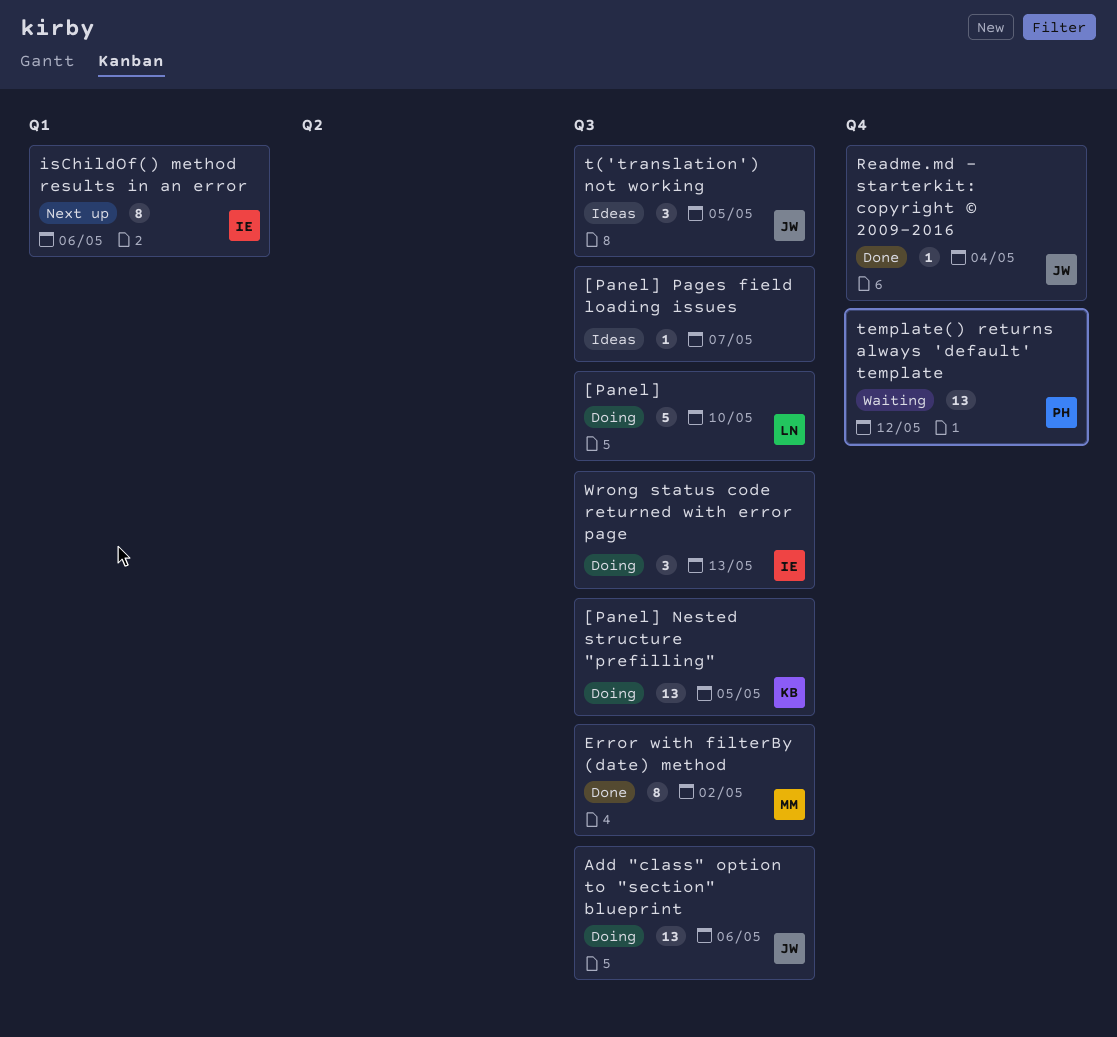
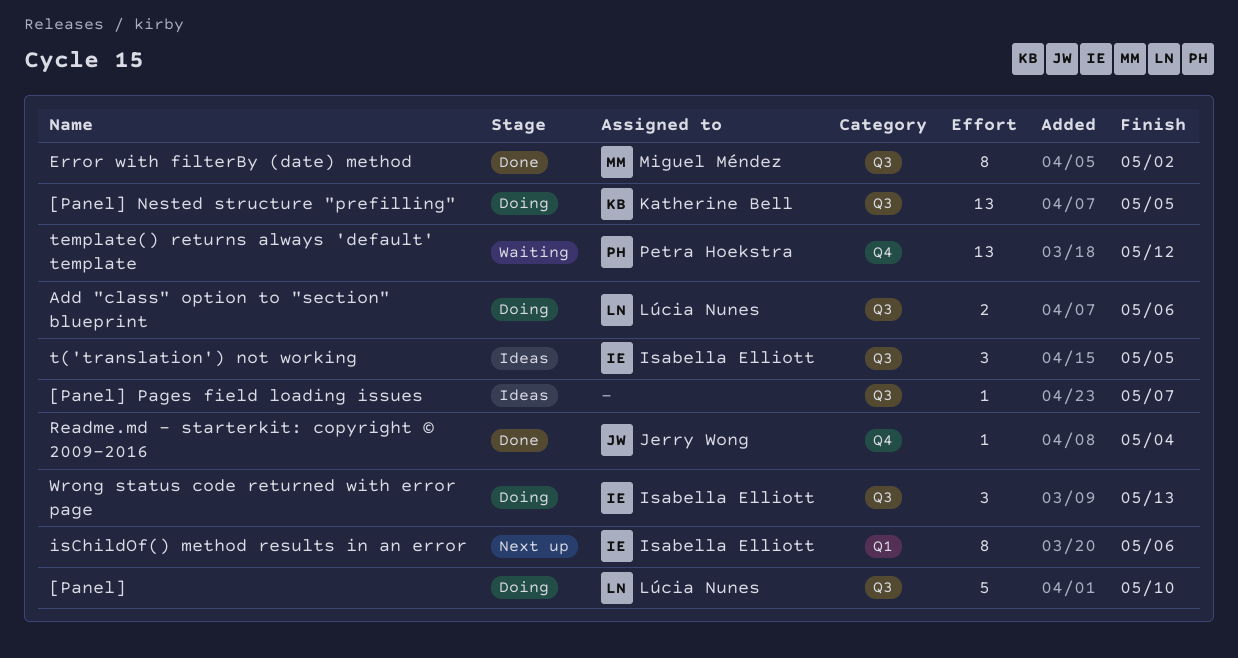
Add "class" option to "section" blueprint, owner: Jerry Wong -> Lúcia Nunes
Add "class" option to "section" blueprint, estimate: 13 -> 2
t('translation') not working, owner: Jerry Wong -> Isabella Elliott

